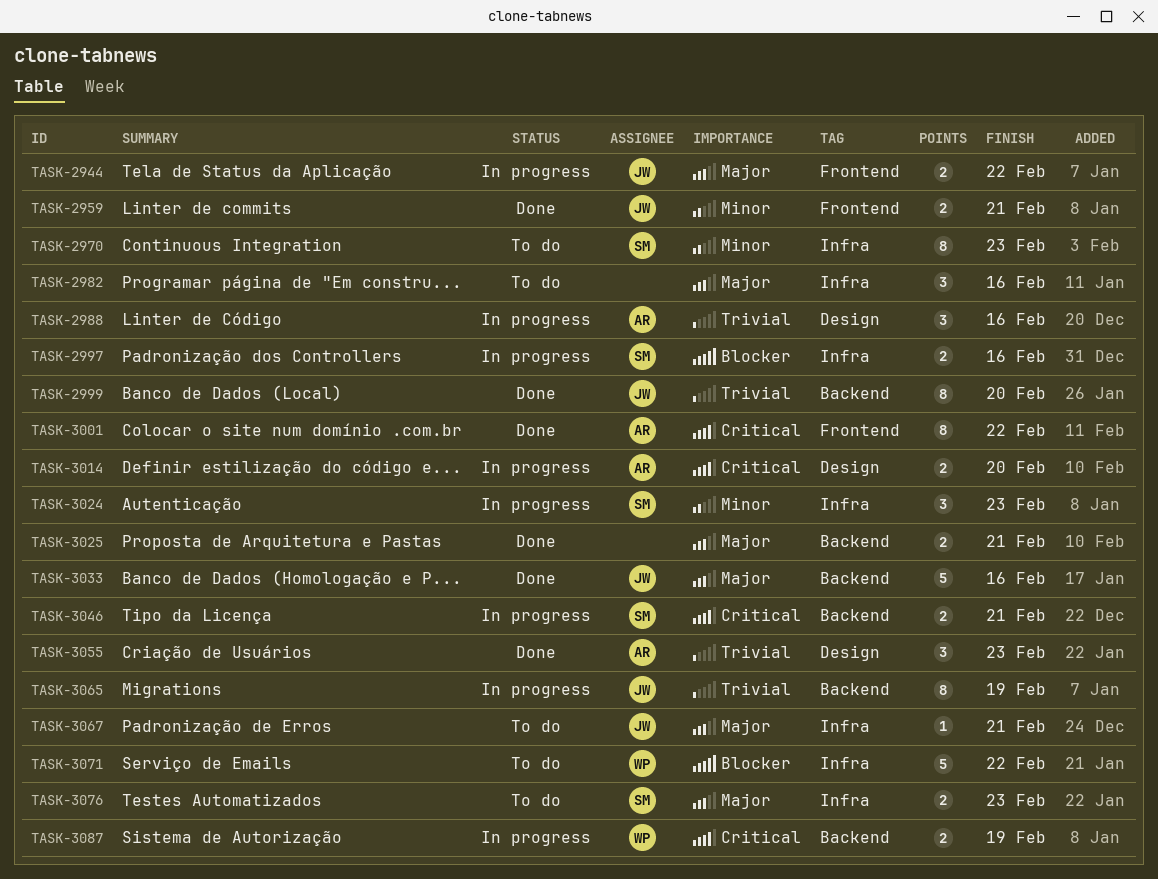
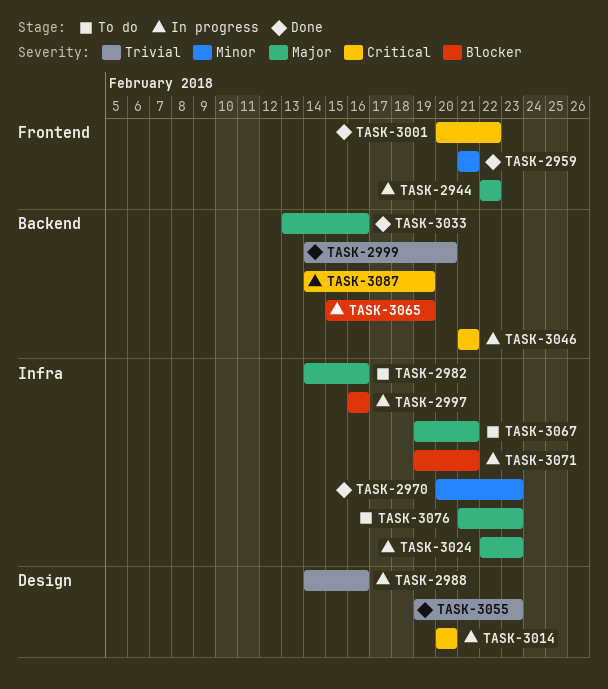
TASK-2970, status: To do -> Done
TASK-3024, priority: Minor -> Major
TASK-3025: present -> none
TASK-3065, priority: Trivial -> Blocker
TASK-3071, status: To do -> In progress
TASK-3071, due: Feb 22 -> Feb 21

